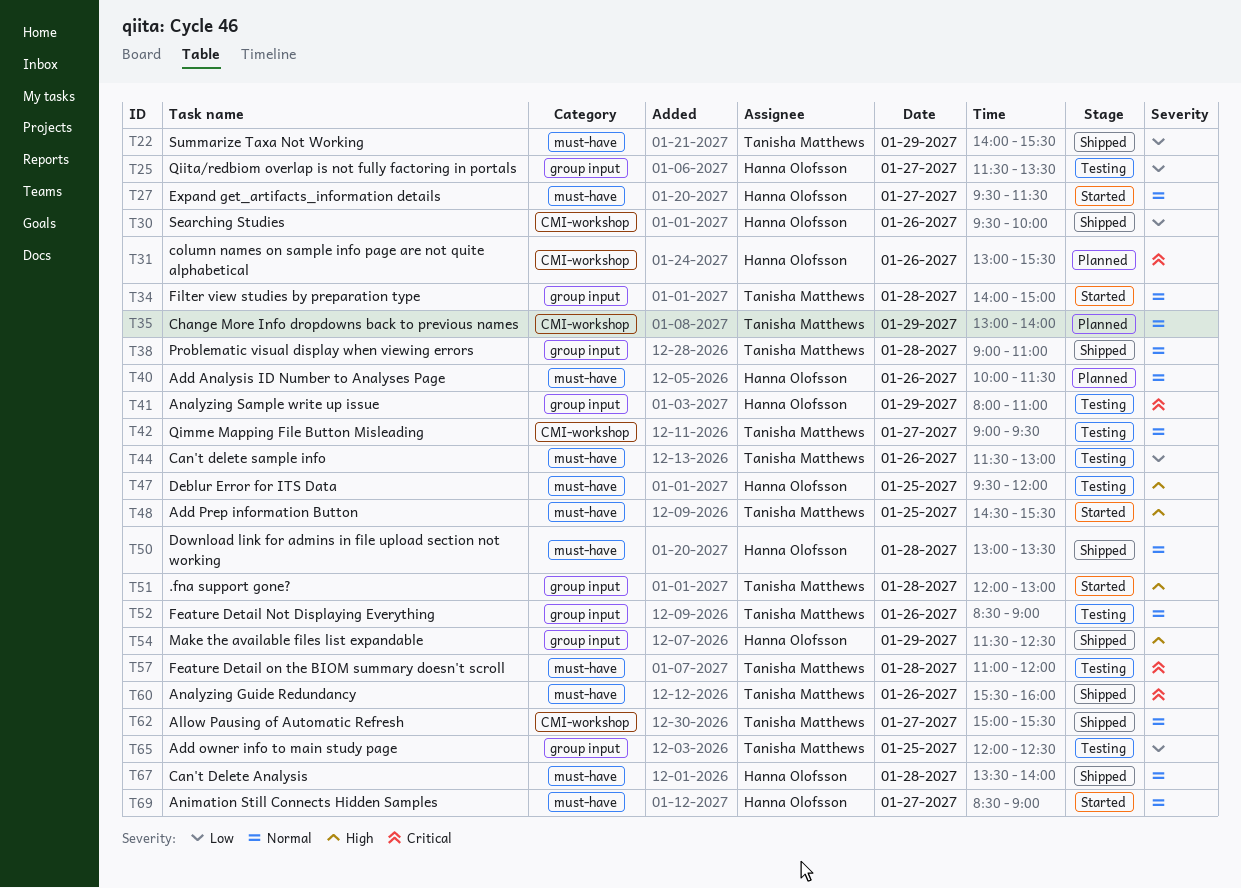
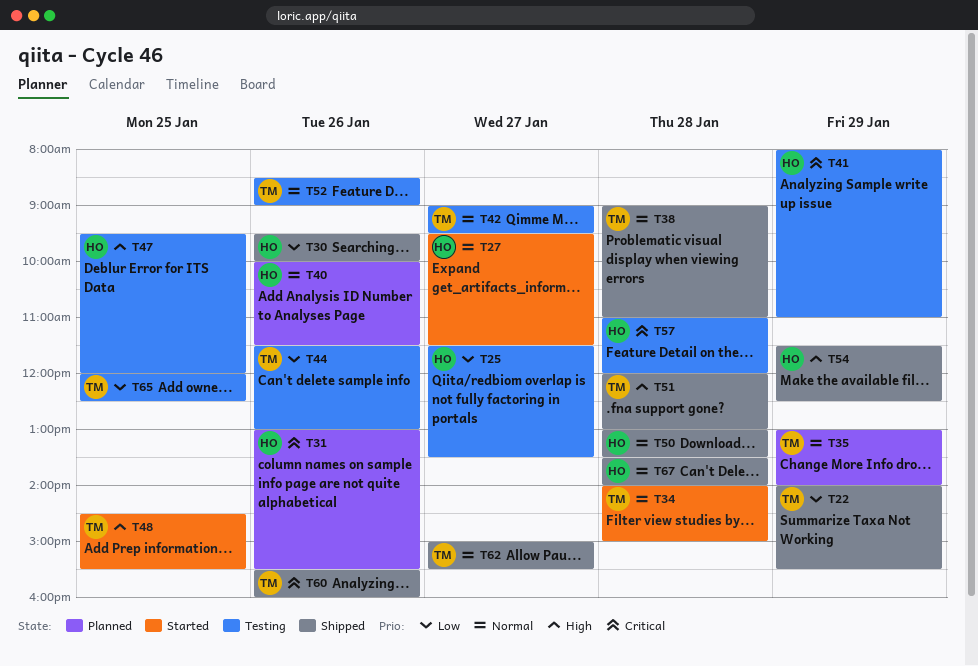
T51, status: Started -> Shipped
T57, owner: Tanisha Matthews -> Hanna Olofsson
T69: present -> none

